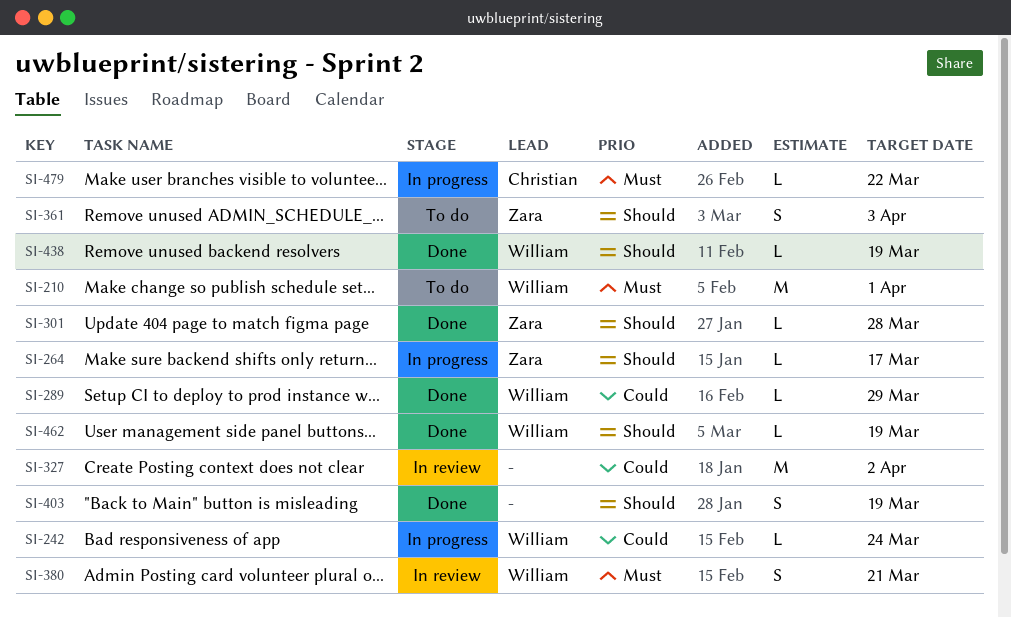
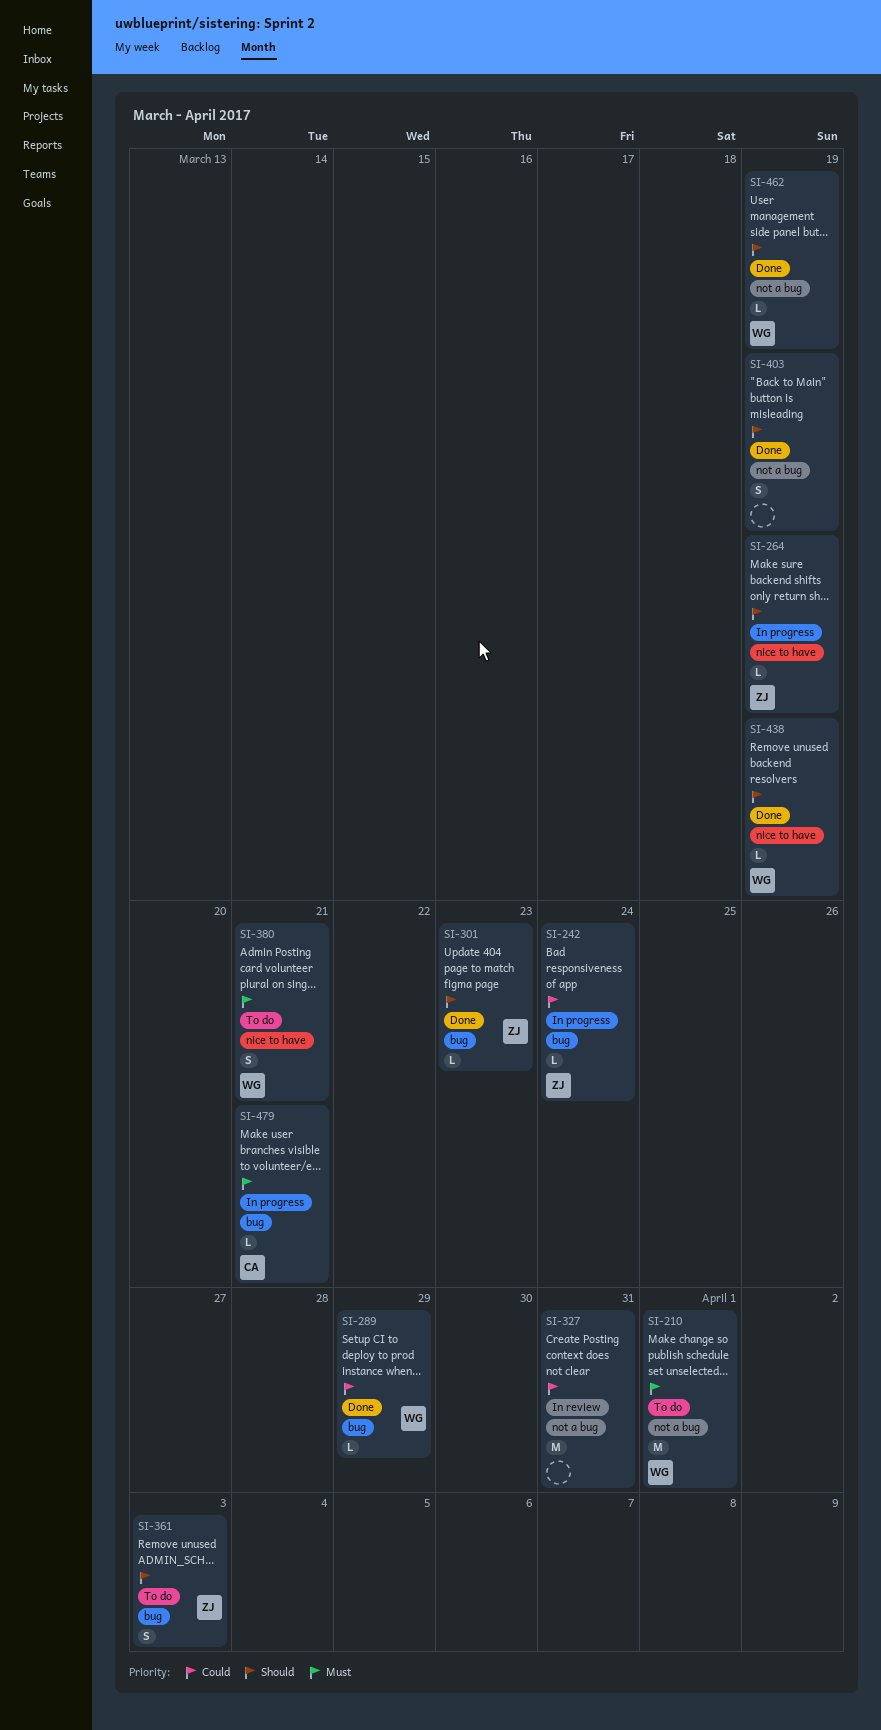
SI-242, owner: William -> Zara
SI-264, due: Mar 17 -> Mar 19
SI-301, due: Mar 28 -> Mar 23
SI-327, due: Apr 2 -> Mar 31
SI-380, status: In review -> To do
SI-479, due: Mar 22 -> Mar 21

